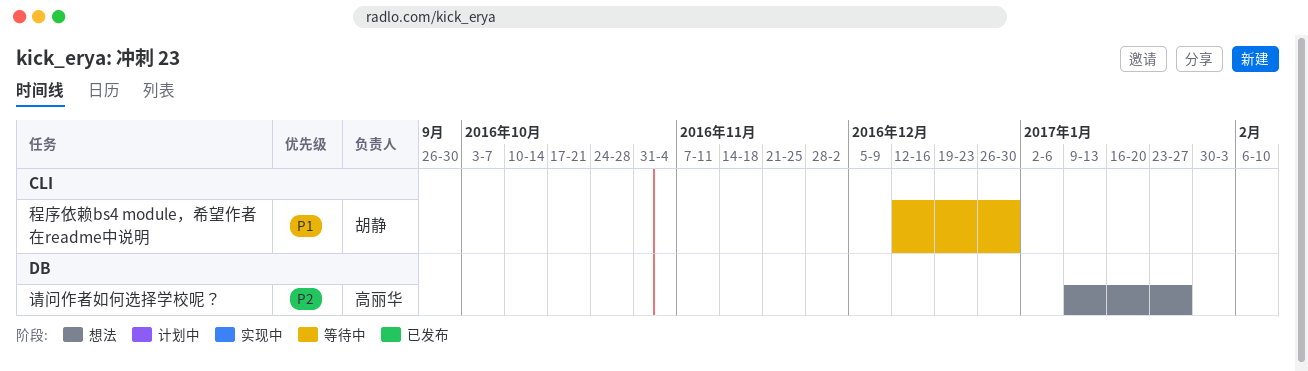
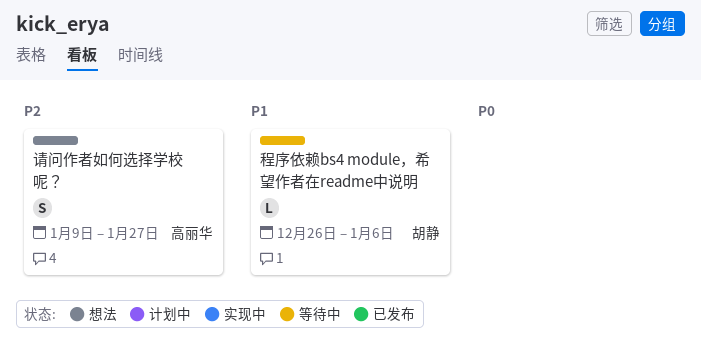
程序依赖bs4 module，希望作者在readme中说明, start: Dec 12 -> Dec 26
程序依赖bs4 module，希望作者在readme中说明, due: Dec 30 -> Jan 6

